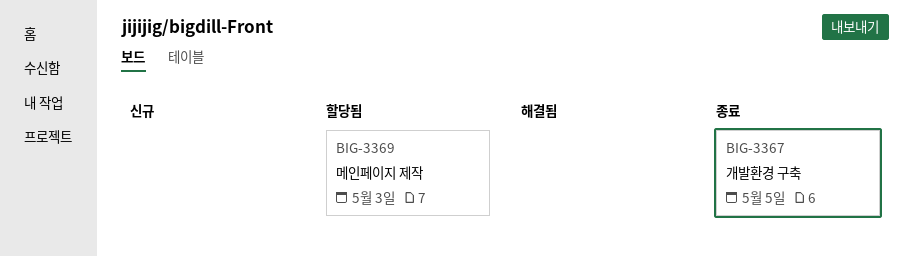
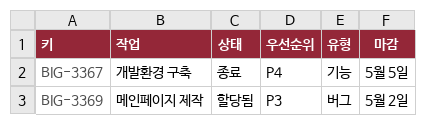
BIG-3369, due: May 3 -> May 2

